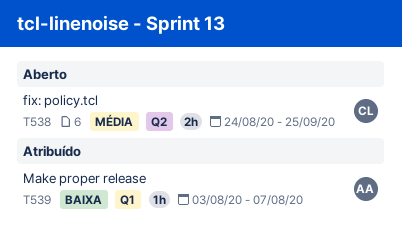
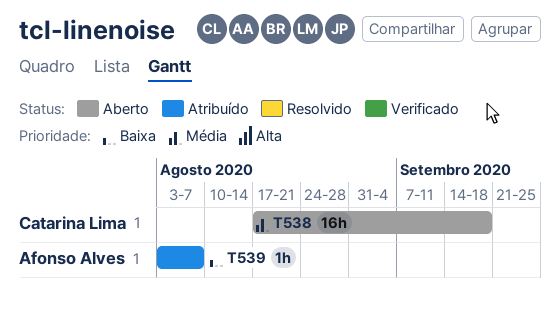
T538, estimate: 2h -> 16h
T538, start: Aug 24 -> Aug 17
T538, due: Sep 25 -> Sep 18

